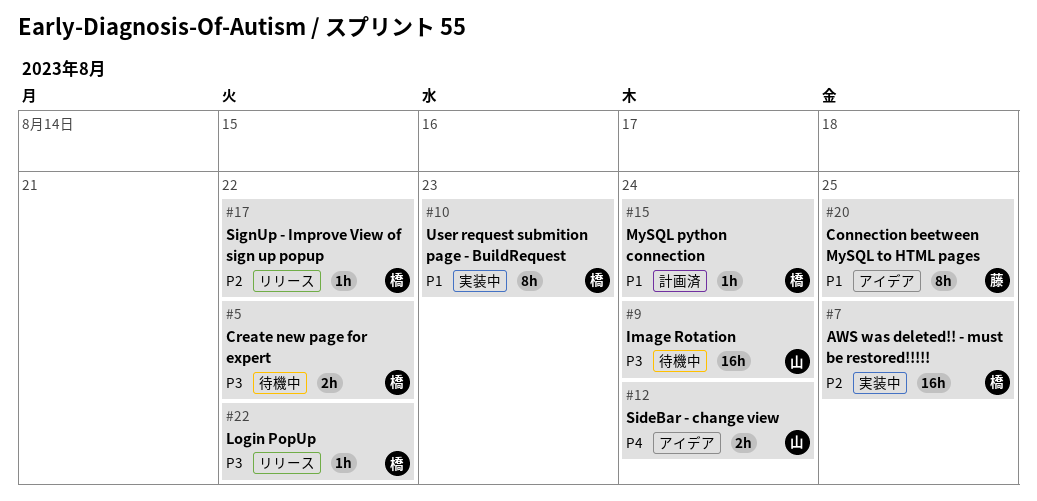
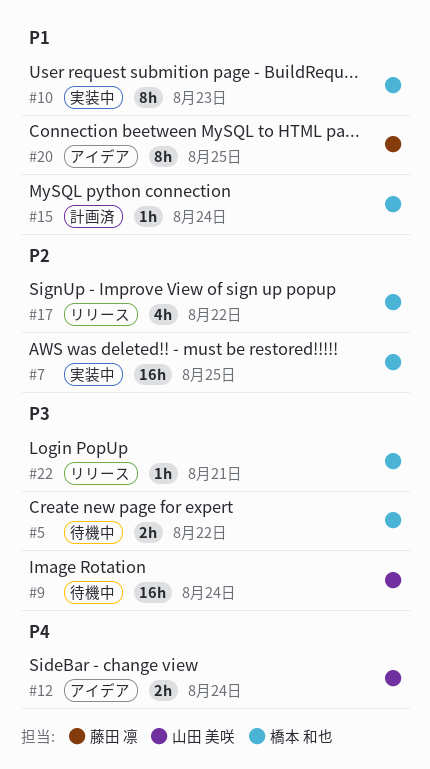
#17, estimate: 1h -> 4h
#22, due: Aug 22 -> Aug 21

